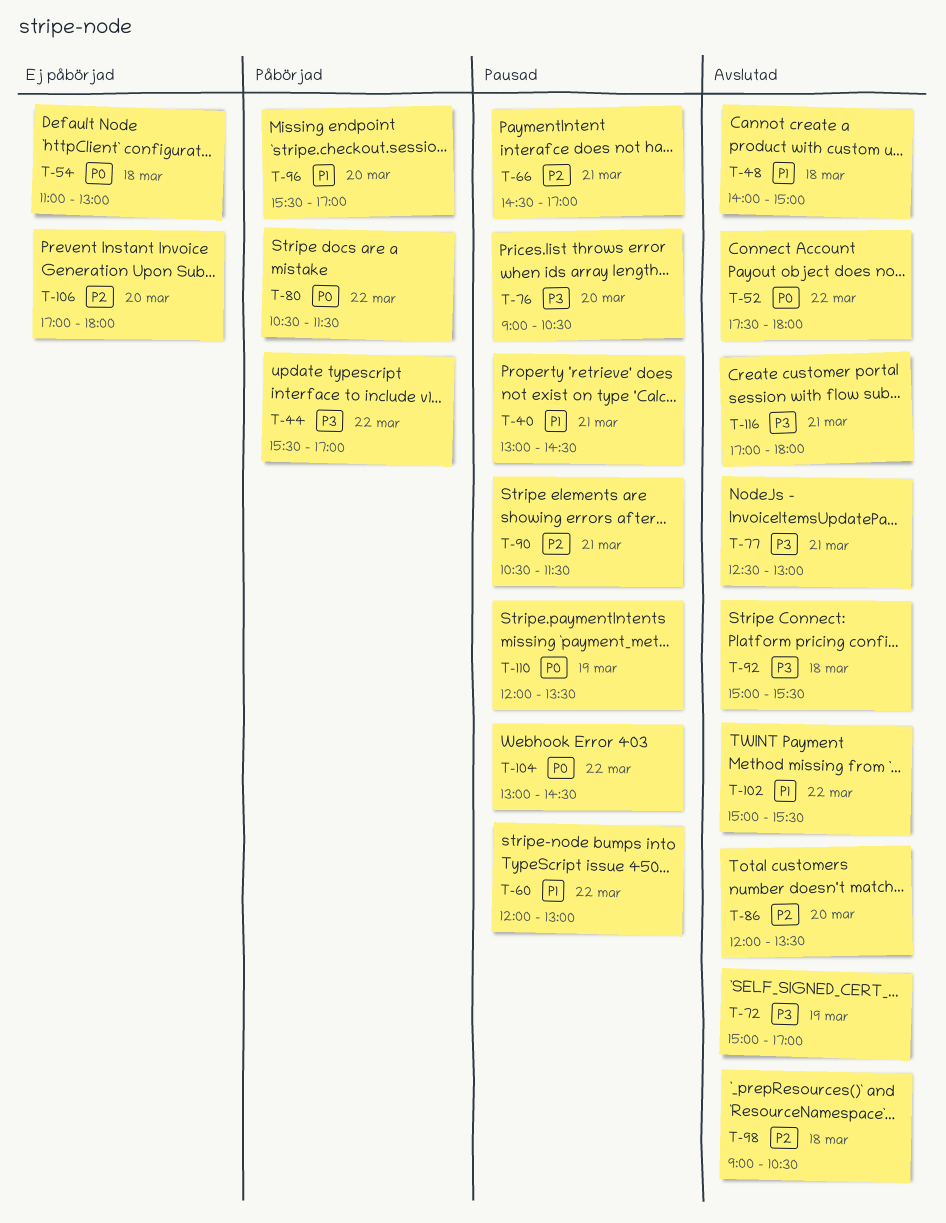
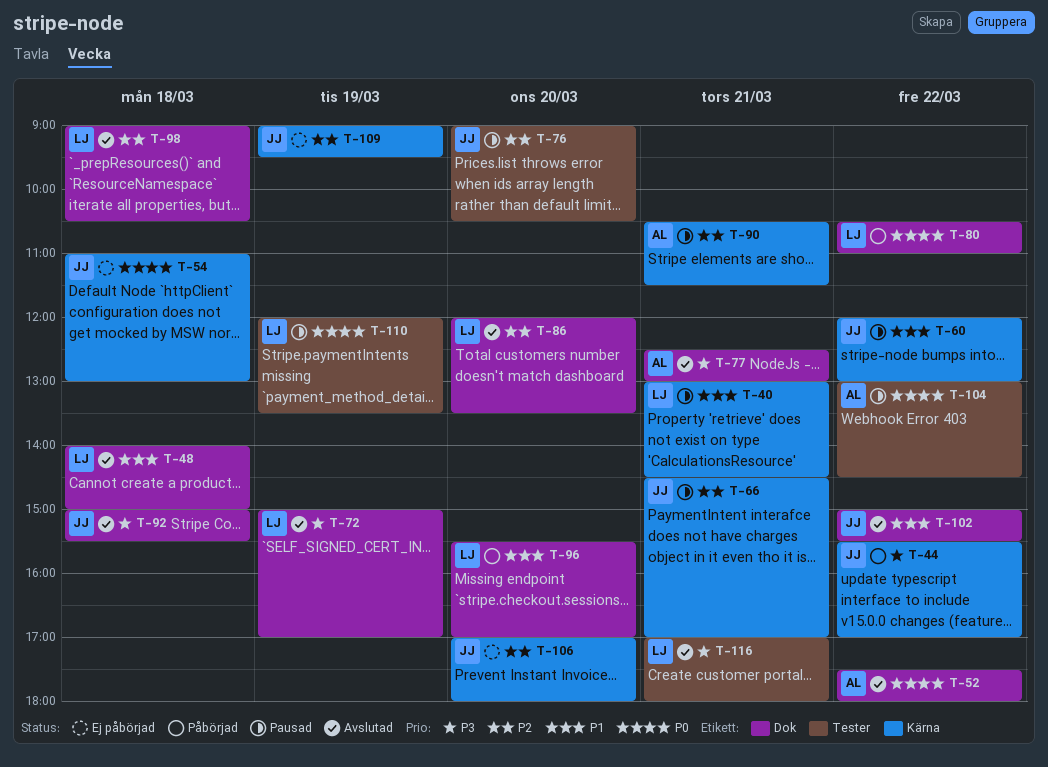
T-76, priority: P3 -> P2
T-80, ends: 11:30 -> 11:00
T-109: none -> present

